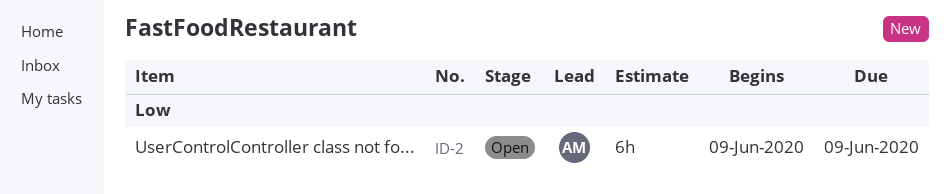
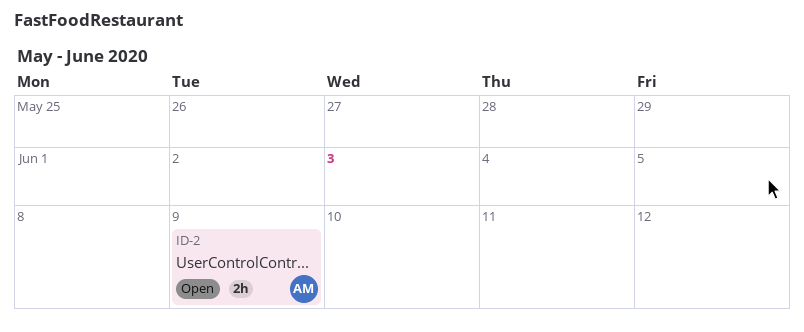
ID-2, estimate: 6h -> 2h

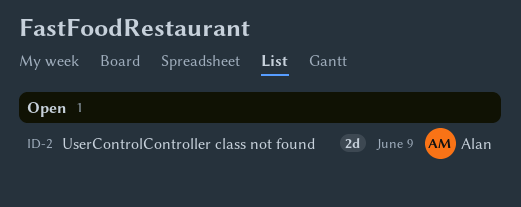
ID-2, estimate: 2h -> 2d

